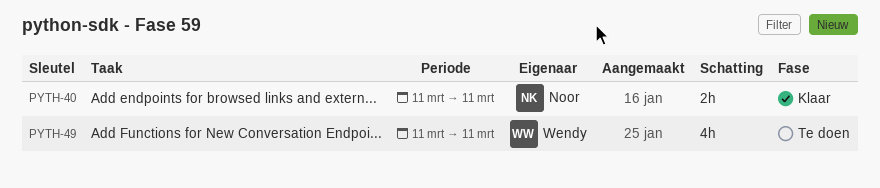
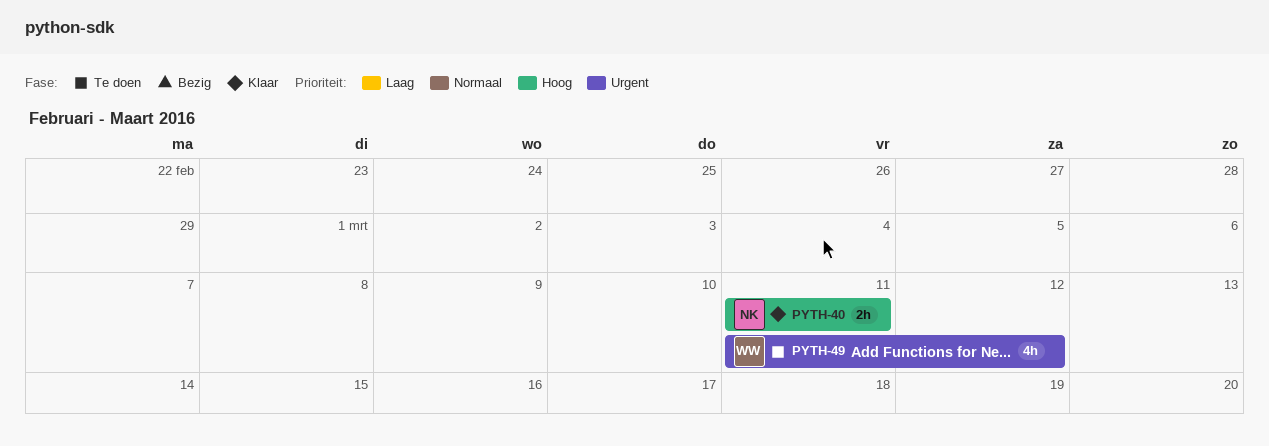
PYTH-49, due: Mar 11 -> Mar 12

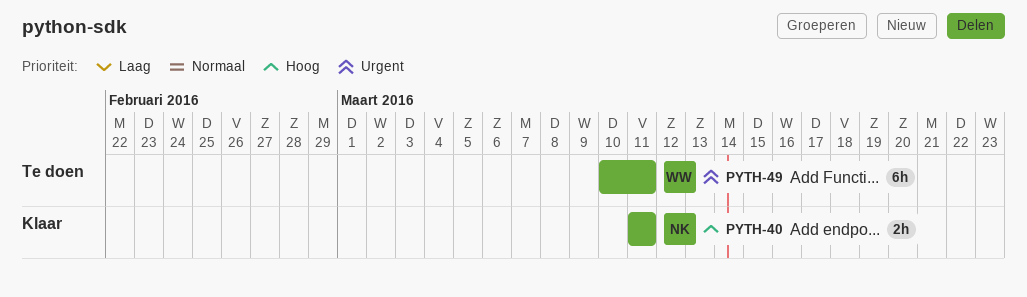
PYTH-49, estimate: 4h -> 6h
PYTH-49, start: Mar 11 -> Mar 10
PYTH-49, due: Mar 12 -> Mar 11

